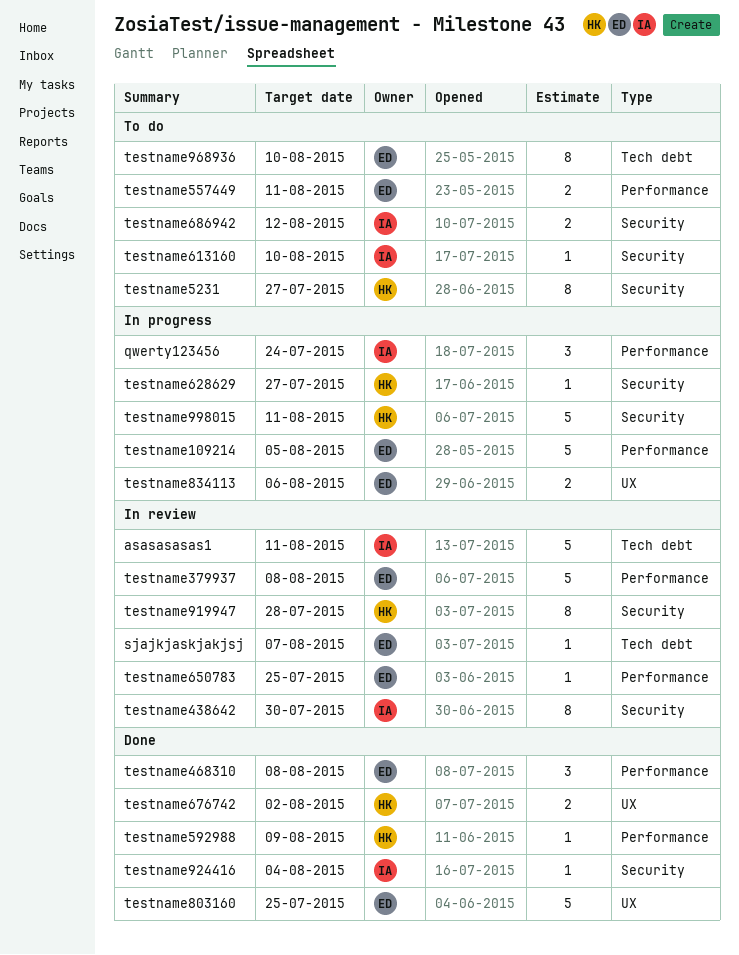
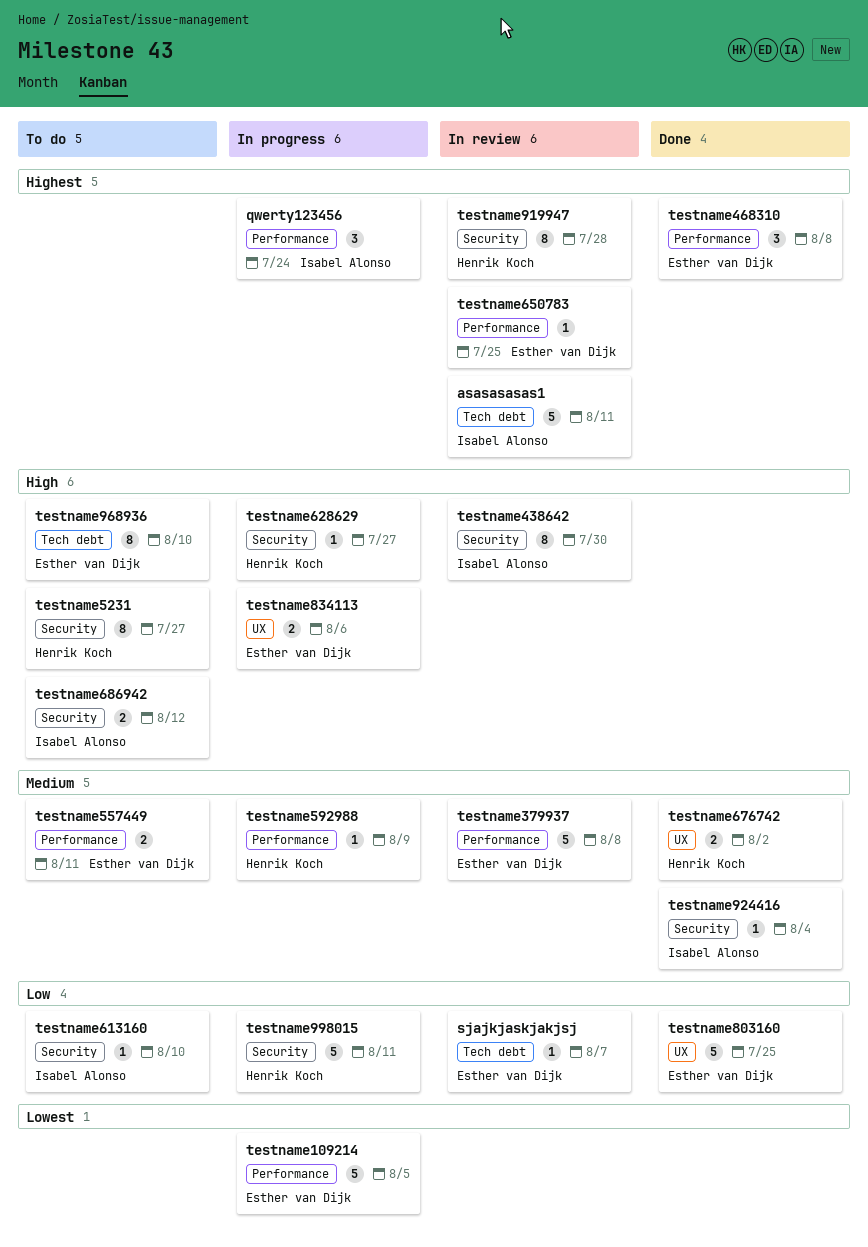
testname592988, status: Done -> In progress

